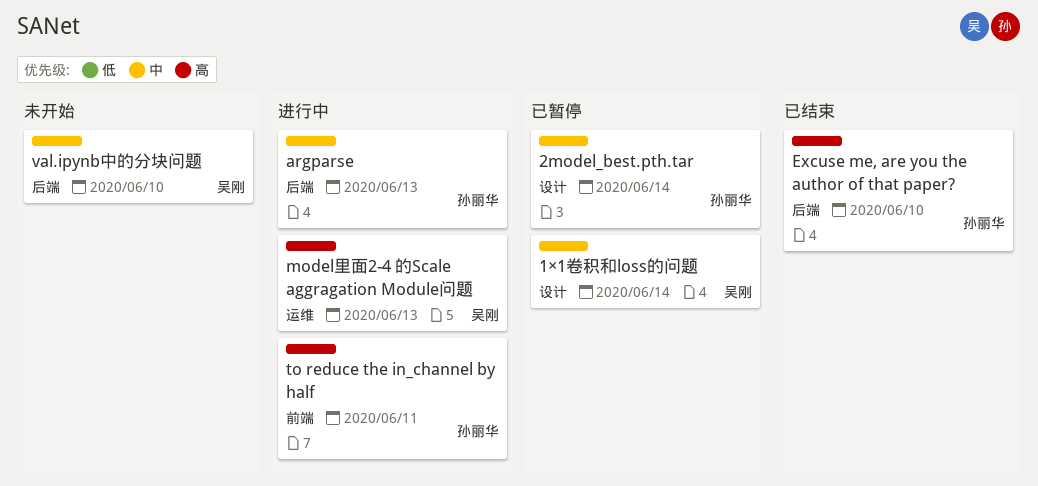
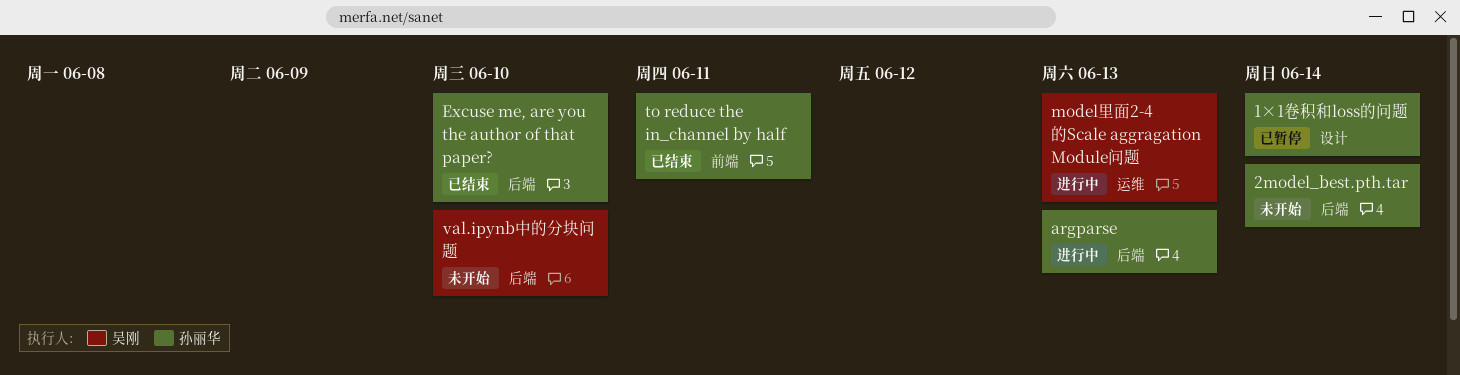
1×1卷积和loss的问题, owner: 吴刚 -> 孙丽华
2model_best.pth.tar, status: 已暂停 -> 未开始
2model_best.pth.tar, label: 设计 -> 后端
to reduce the in_channel by half, status: 进行中 -> 已结束

